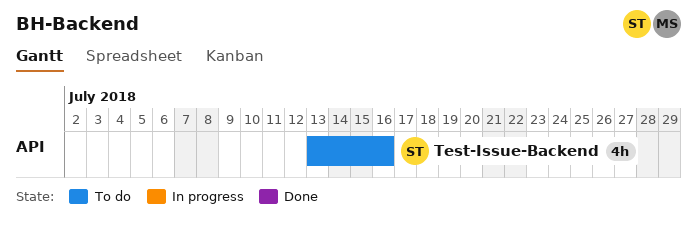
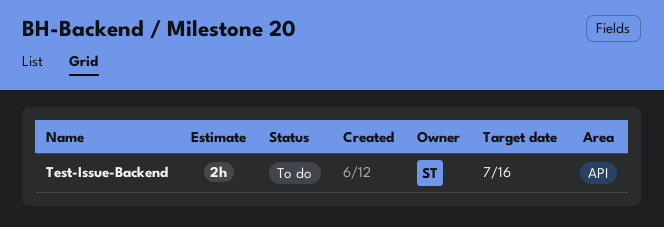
Test-Issue-Backend, estimate: 4h -> 2h

